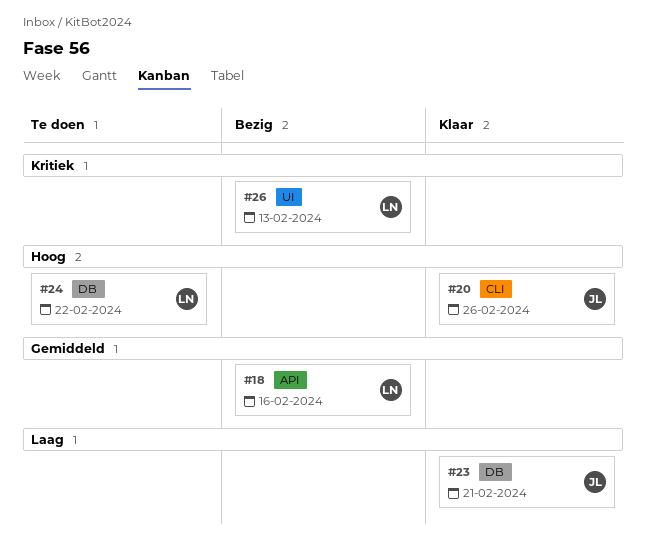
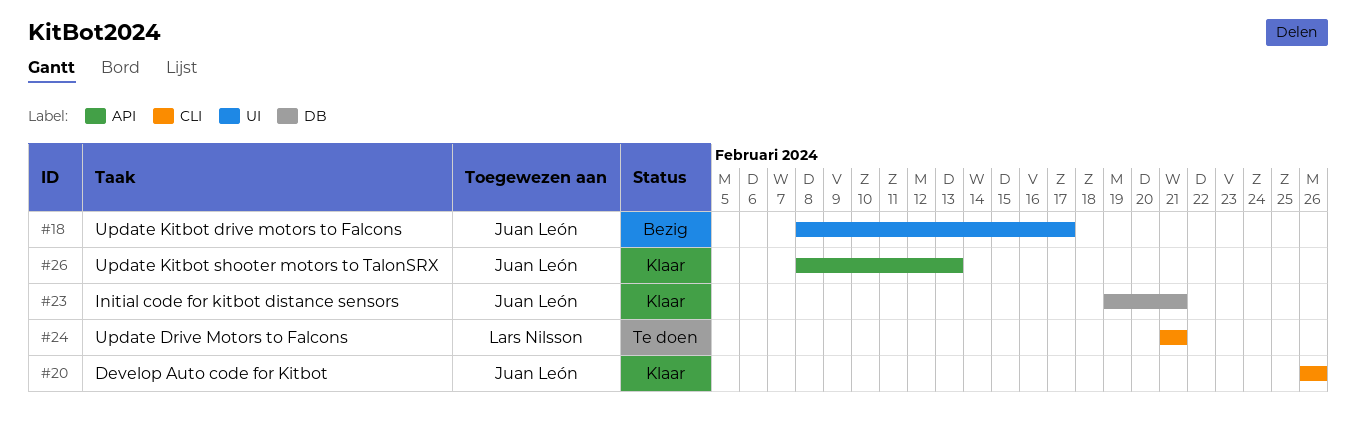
#18, owner: Lars Nilsson -> Juan León
#18, label: API -> UI
#18, due: Feb 16 -> Feb 17
#24, label: DB -> CLI
#24, due: Feb 22 -> Feb 21
#26, status: Bezig -> Klaar
#26, owner: Lars Nilsson -> Juan León
#26, label: UI -> API

